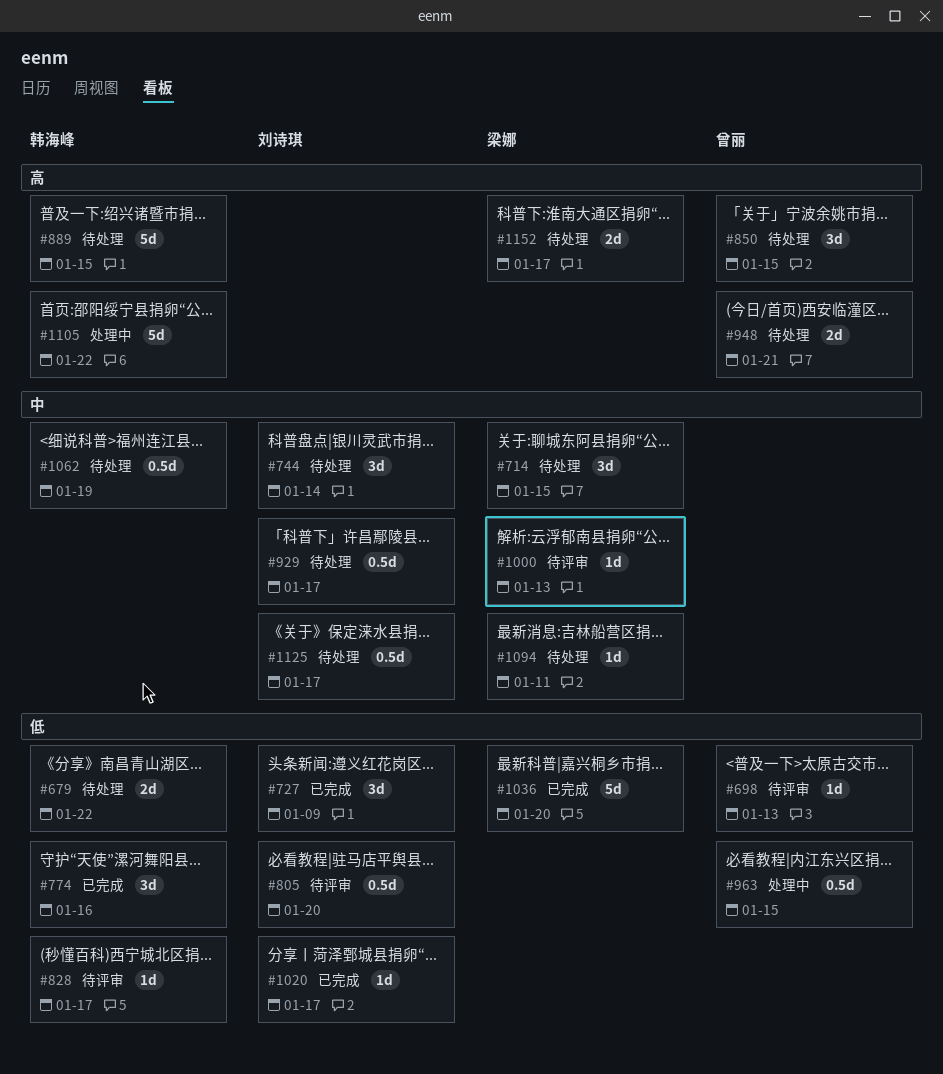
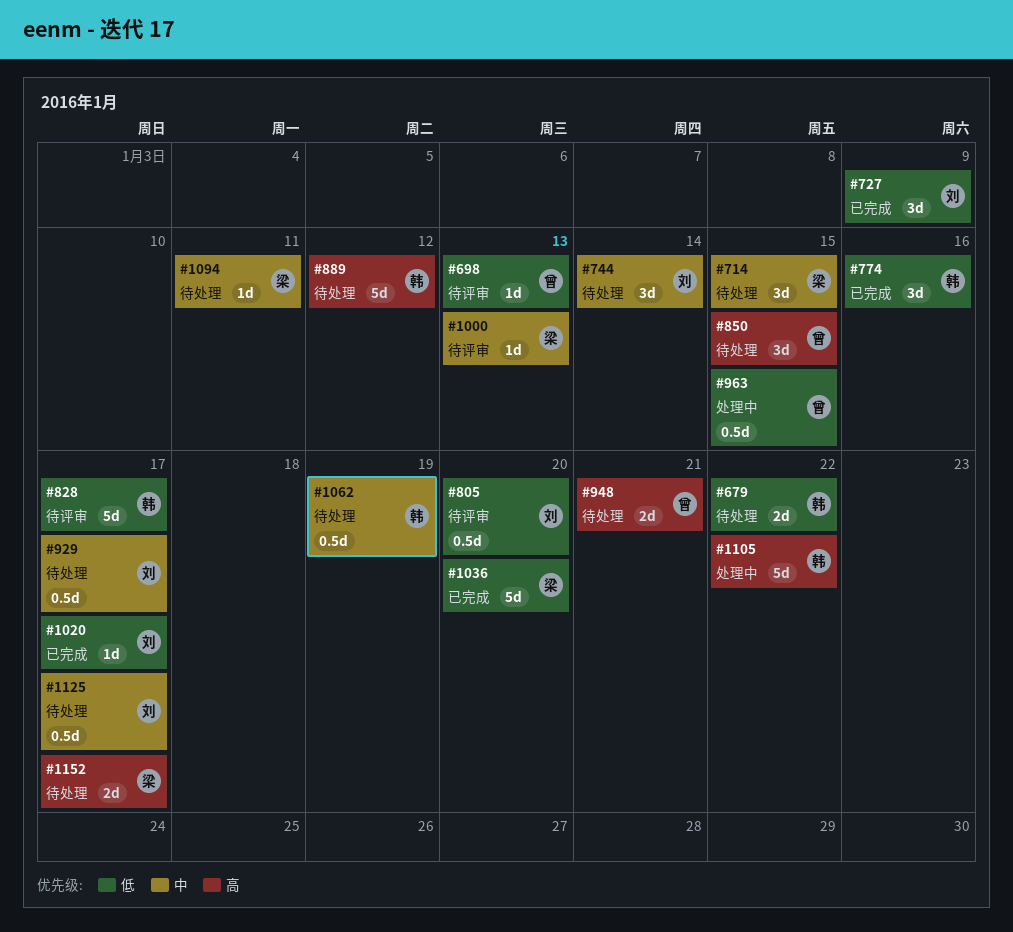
#828, estimate: 1d -> 5d
#889, due: Jan 15 -> Jan 12

